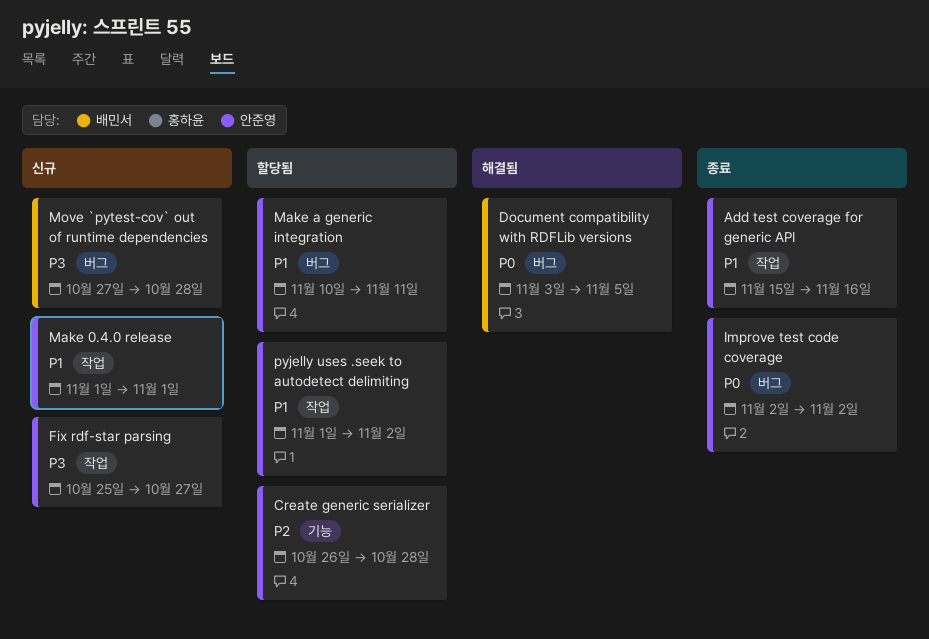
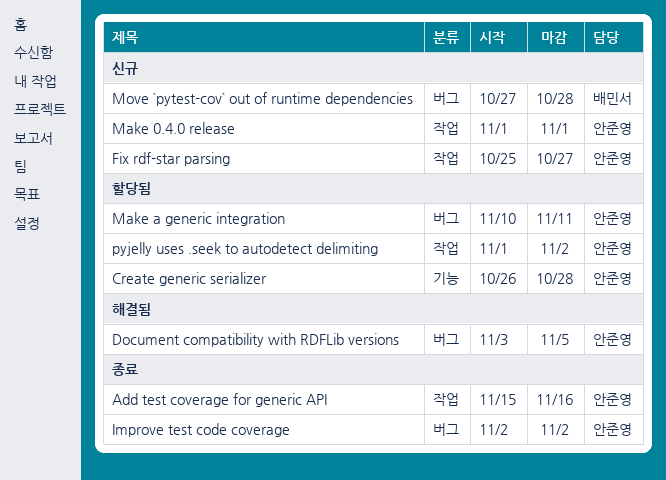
Document compatibility with RDFLib versions, owner: 배민서 -> 안준영

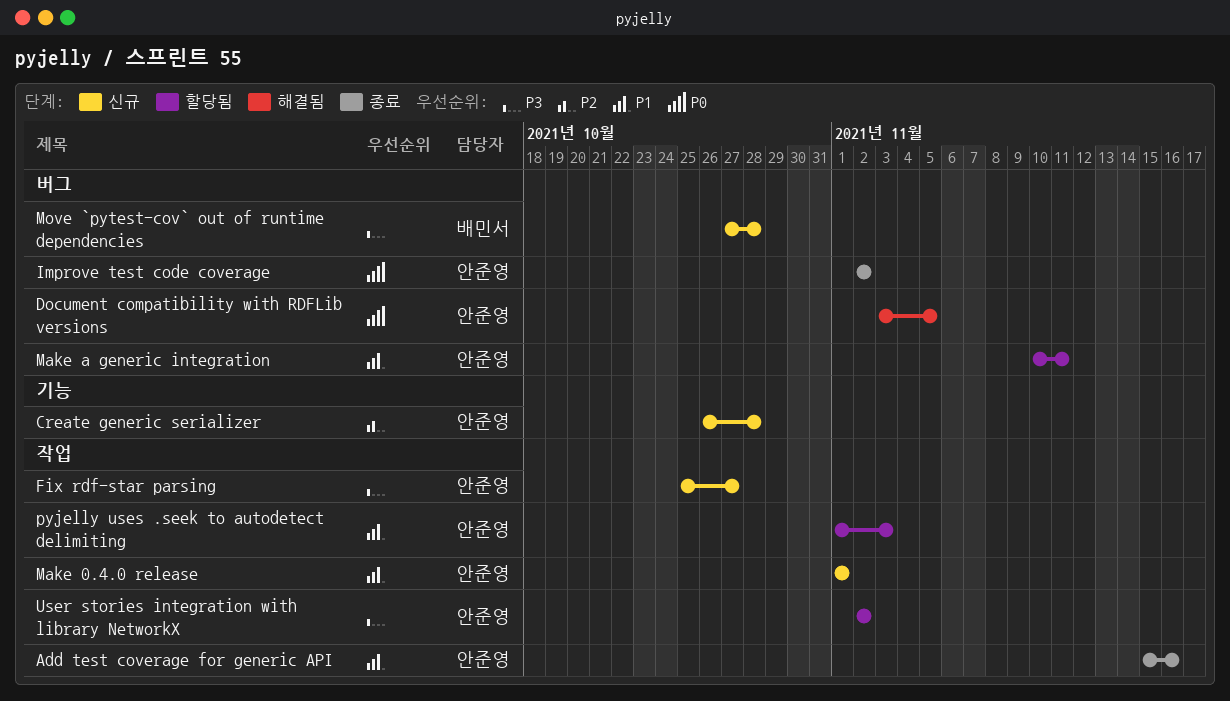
Create generic serializer, status: 할당됨 -> 신규
pyjelly uses .seek to autodetect delimiting, due: Nov 2 -> Nov 3
User stories integration with library NetworkX: none -> present

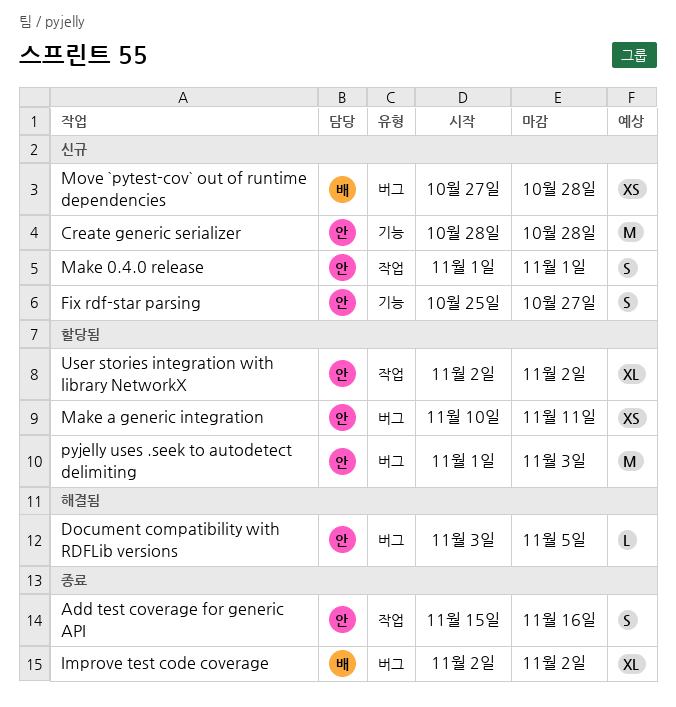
Create generic serializer, start: Oct 26 -> Oct 28
Fix rdf-star parsing, label: 작업 -> 기능
Improve test code coverage, owner: 안준영 -> 배민서
pyjelly uses .seek to autodetect delimiting, label: 작업 -> 버그

